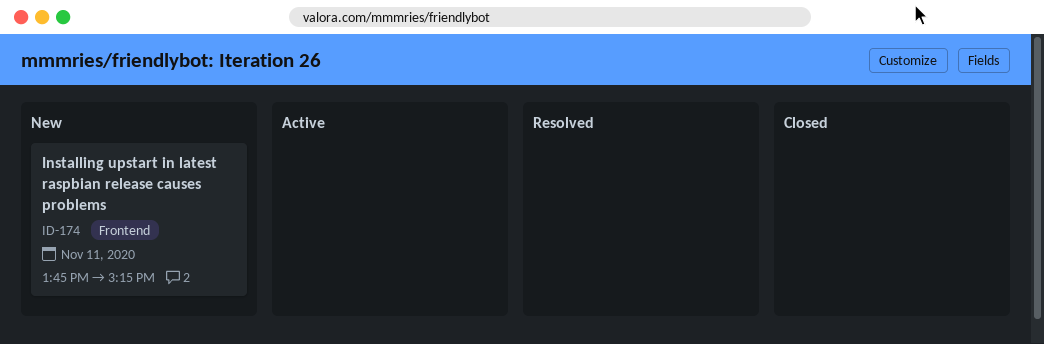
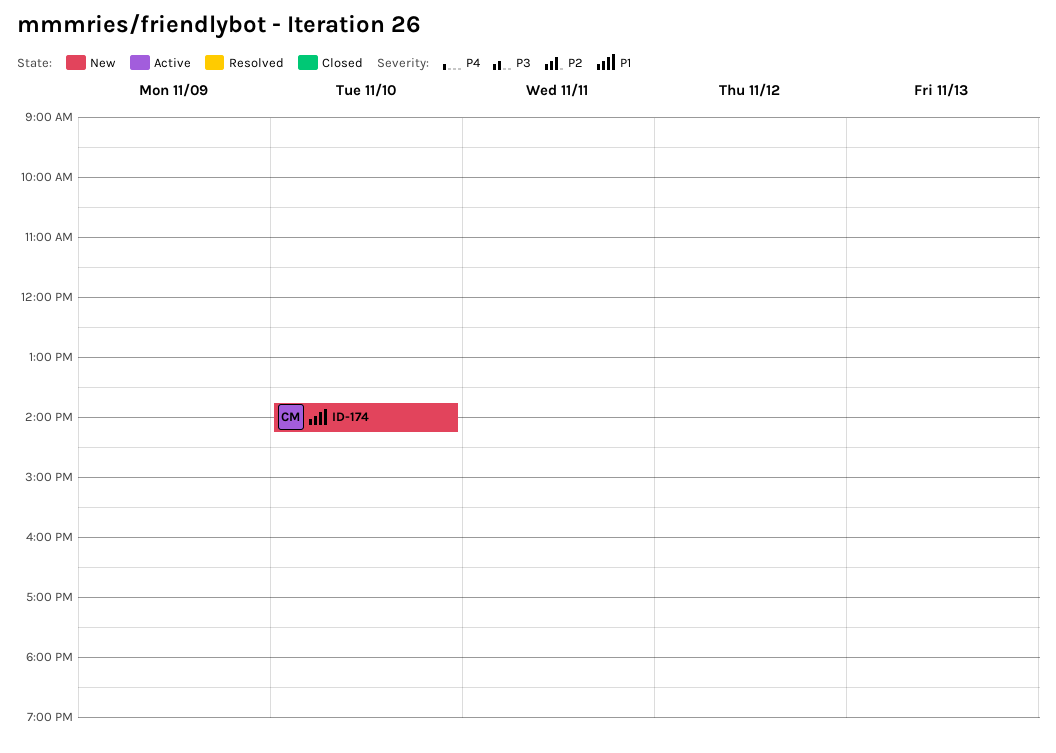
ID-174, day: Nov 11 -> Nov 10
ID-174, ends: 15:15 -> 14:15

